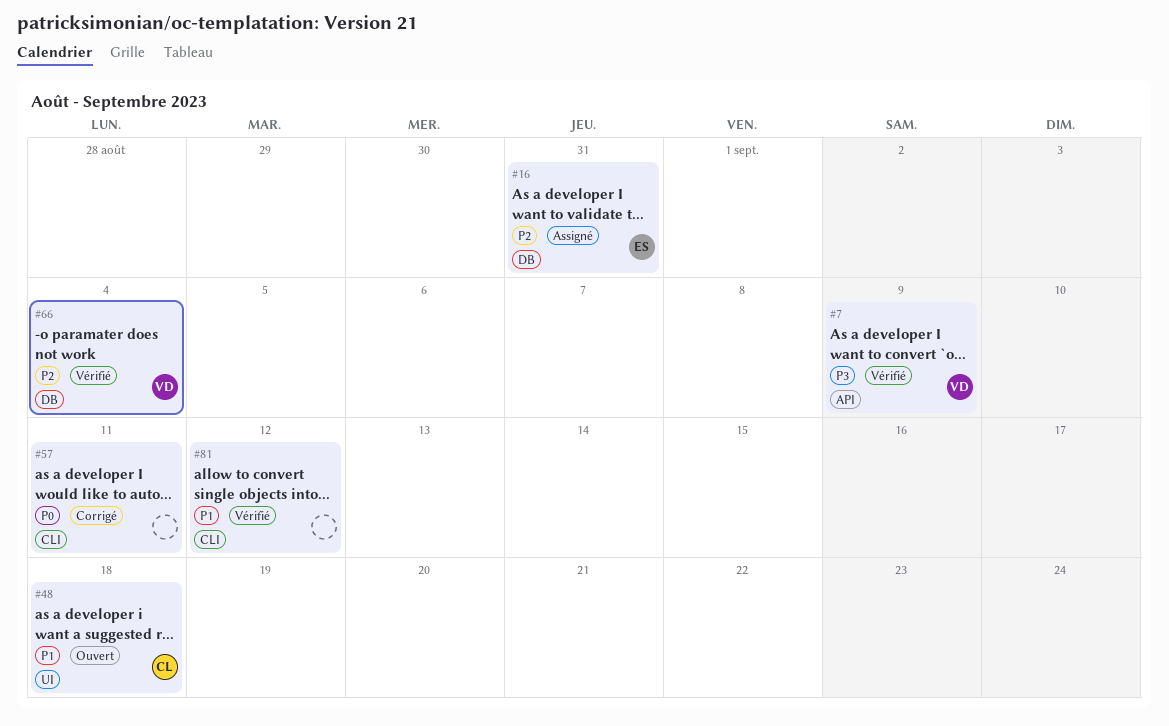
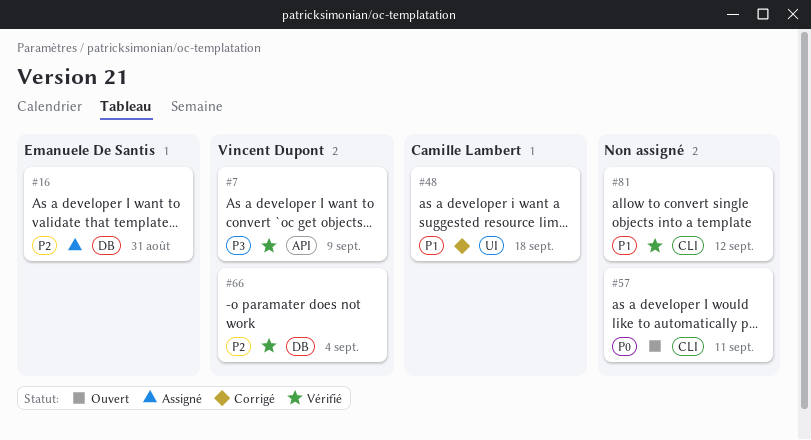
#48, status: Ouvert -> Corrigé
#57, status: Corrigé -> Ouvert

